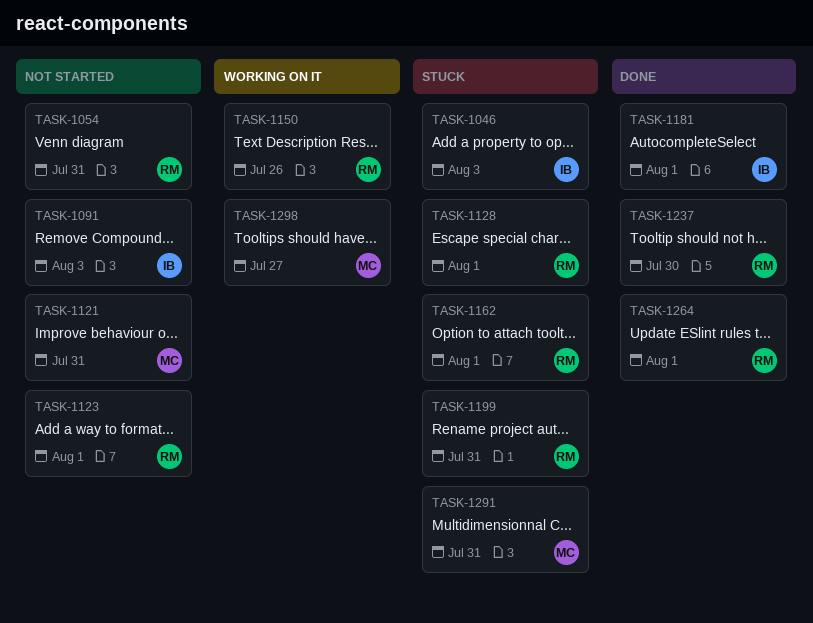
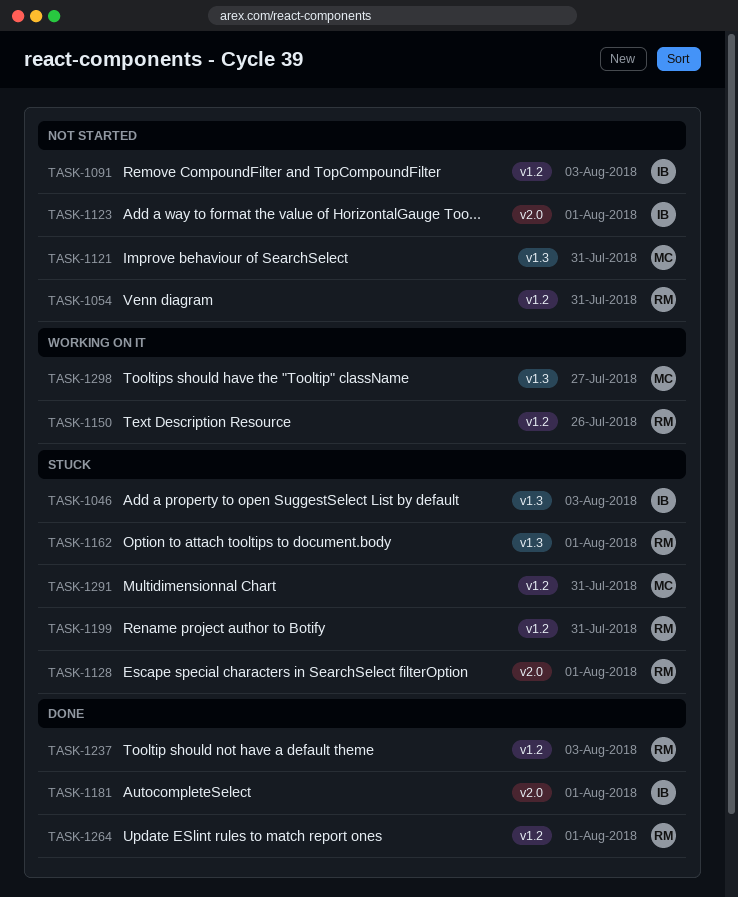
TASK-1123, owner: RM -> IB
TASK-1237, due: Jul 30 -> Aug 3

